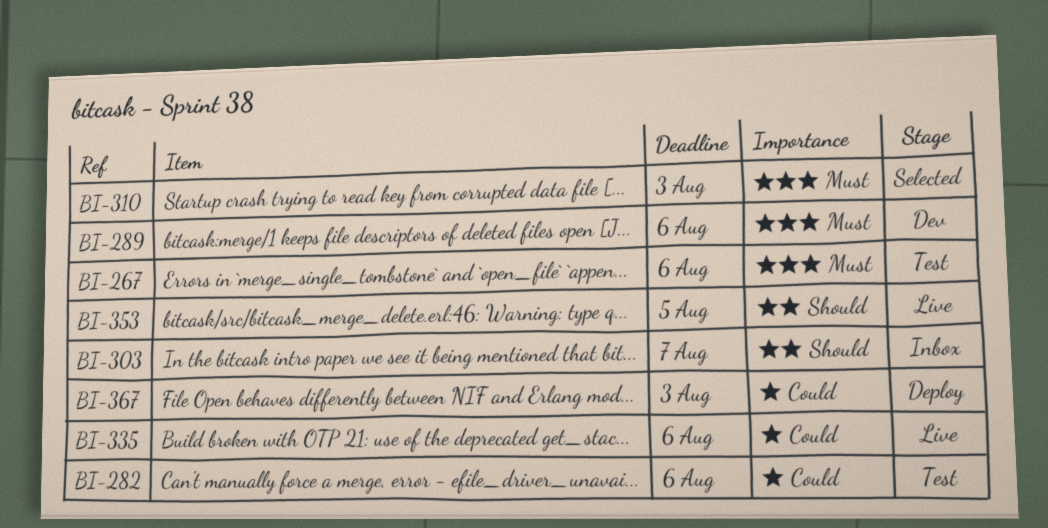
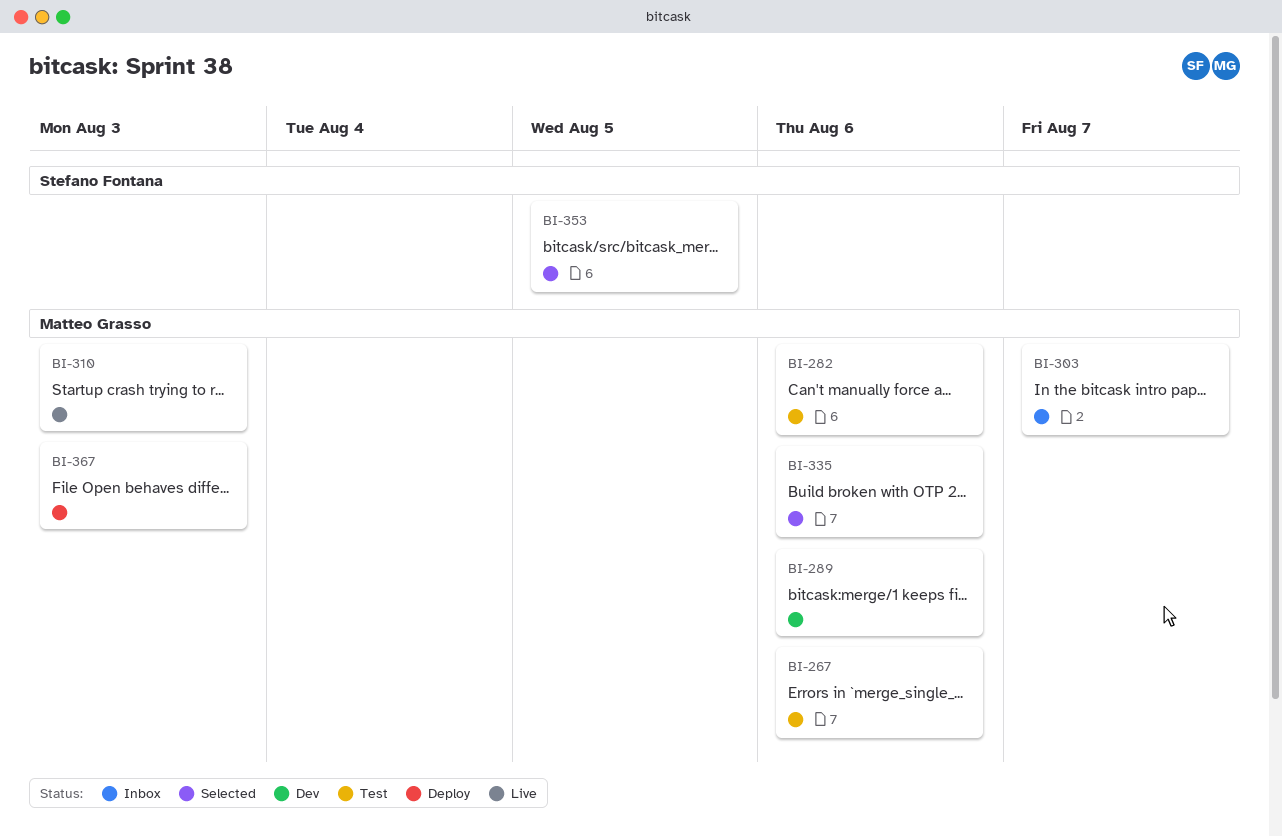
BI-310, status: Selected -> Live
BI-335, status: Live -> Selected
BI-353, status: Live -> Selected

